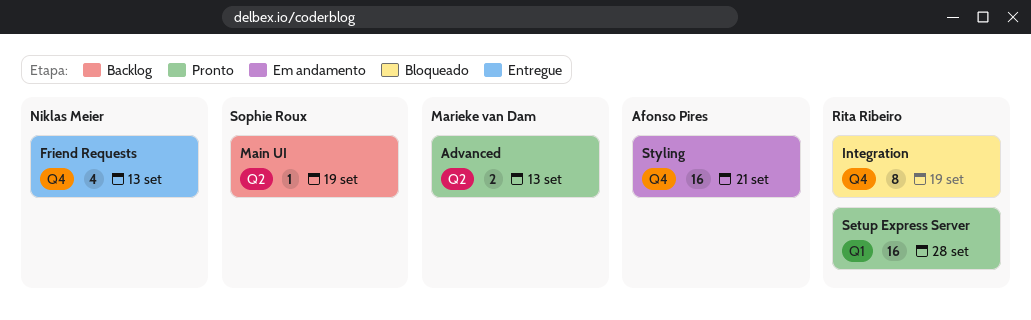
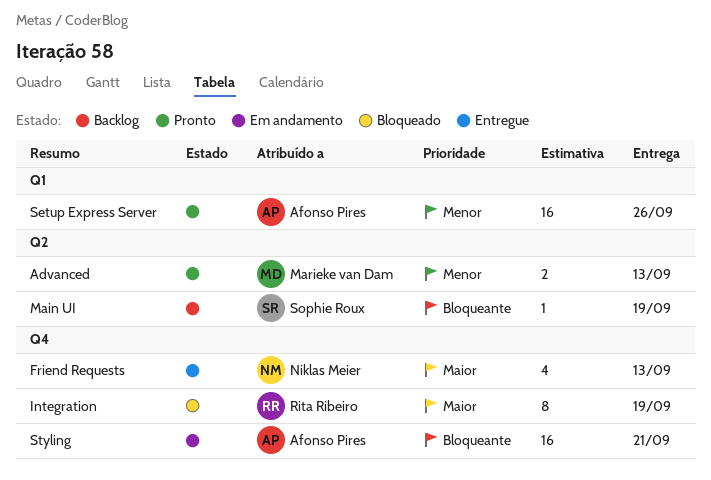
Setup Express Server, owner: Rita Ribeiro -> Afonso Pires
Setup Express Server, due: Sep 28 -> Sep 26

